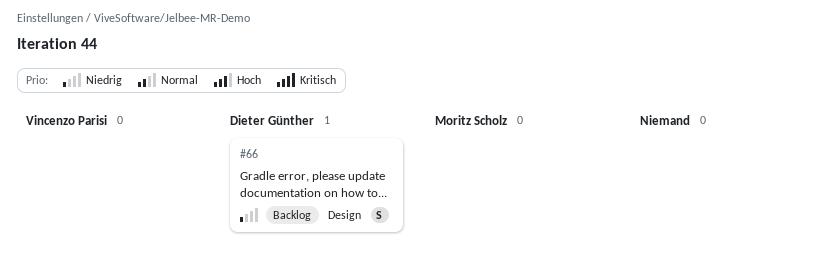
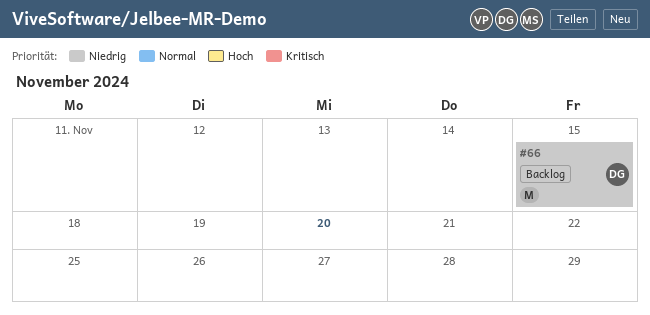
#66, estimate: S -> M

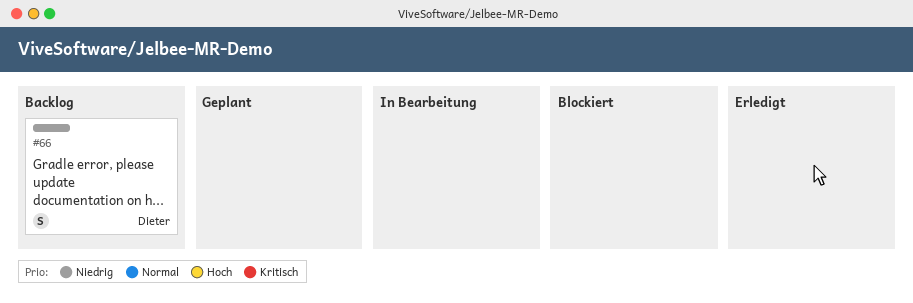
#66, estimate: M -> S

